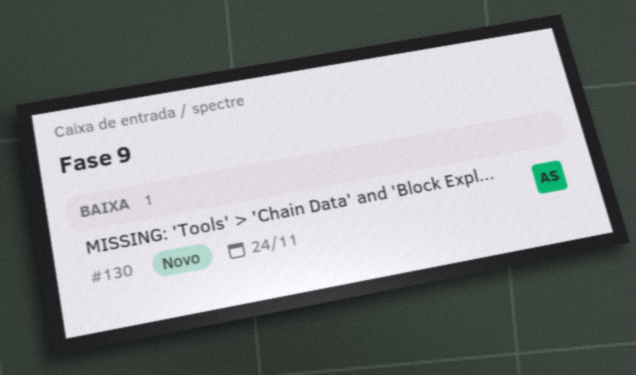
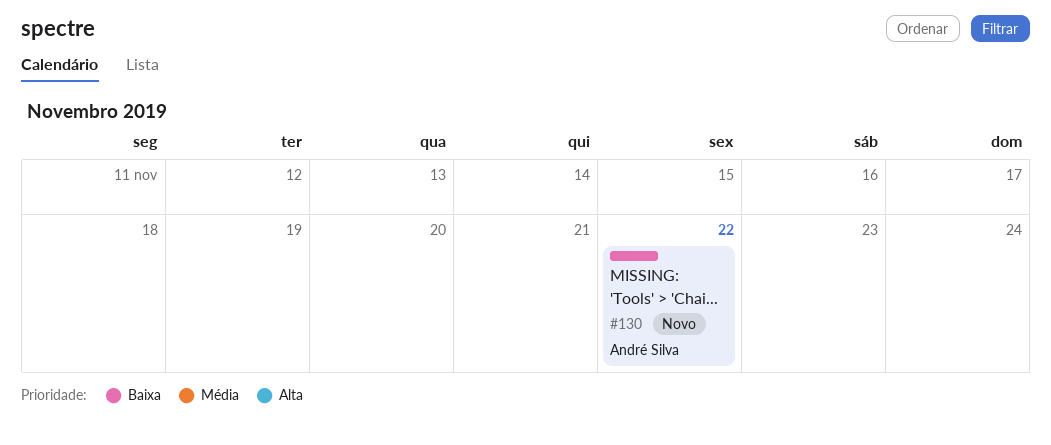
#130, due: Nov 24 -> Nov 22

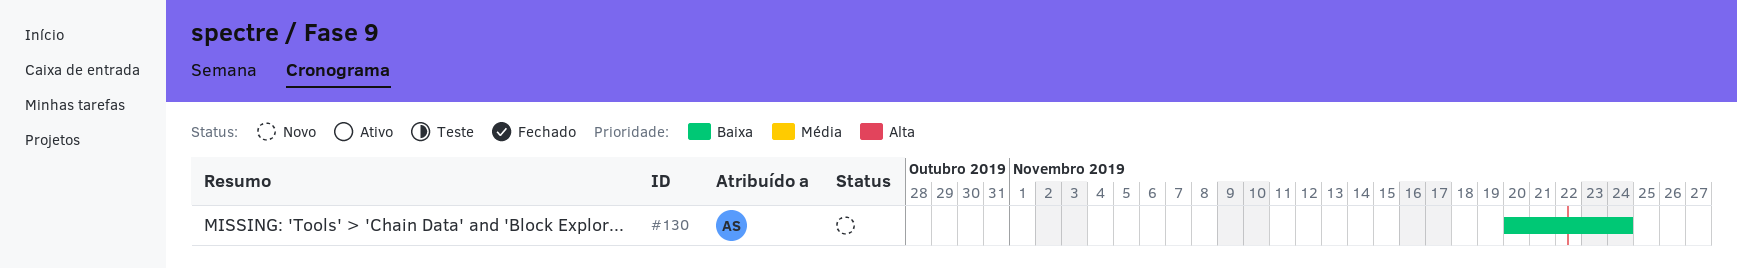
#130, due: Nov 22 -> Nov 24

